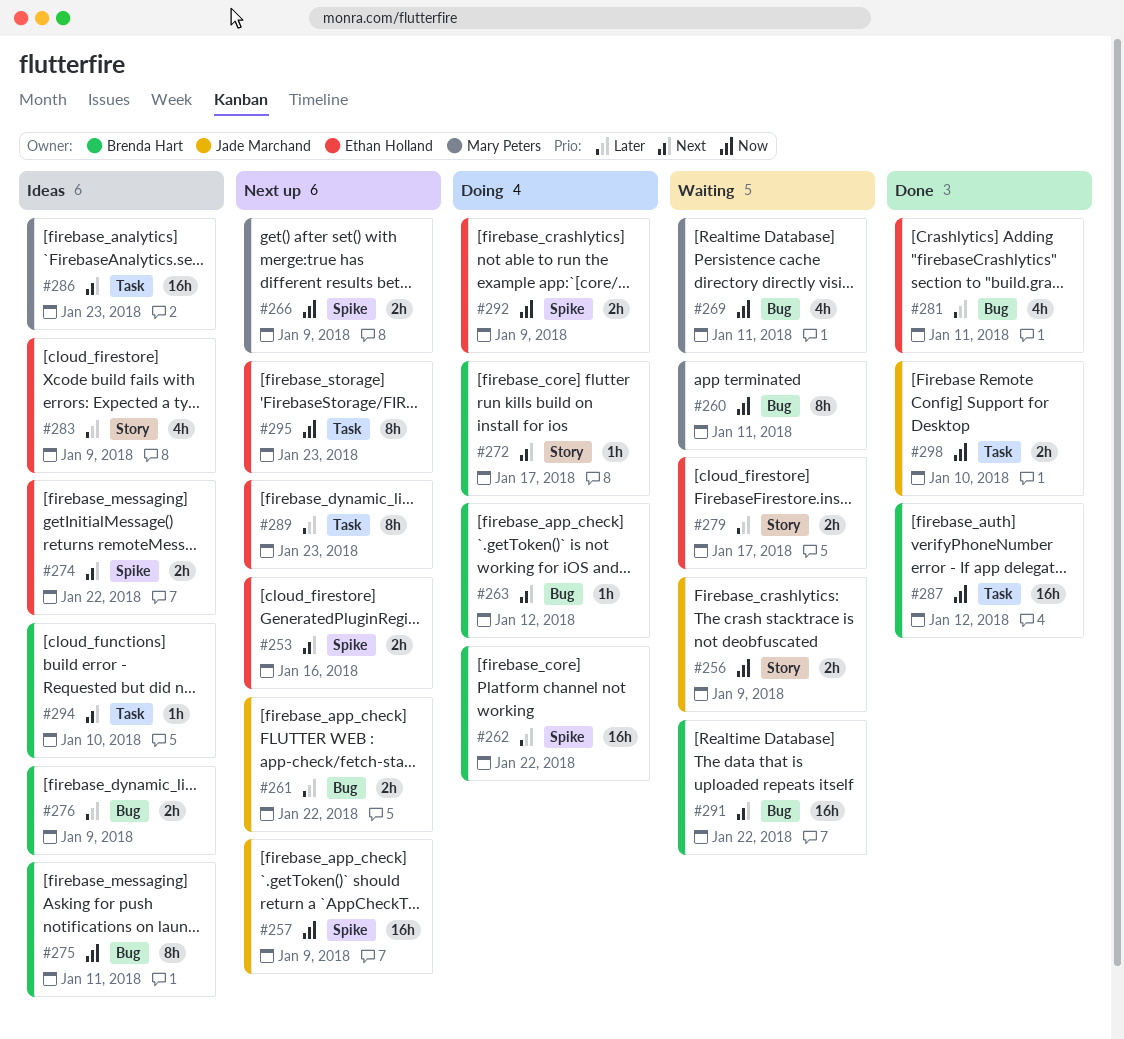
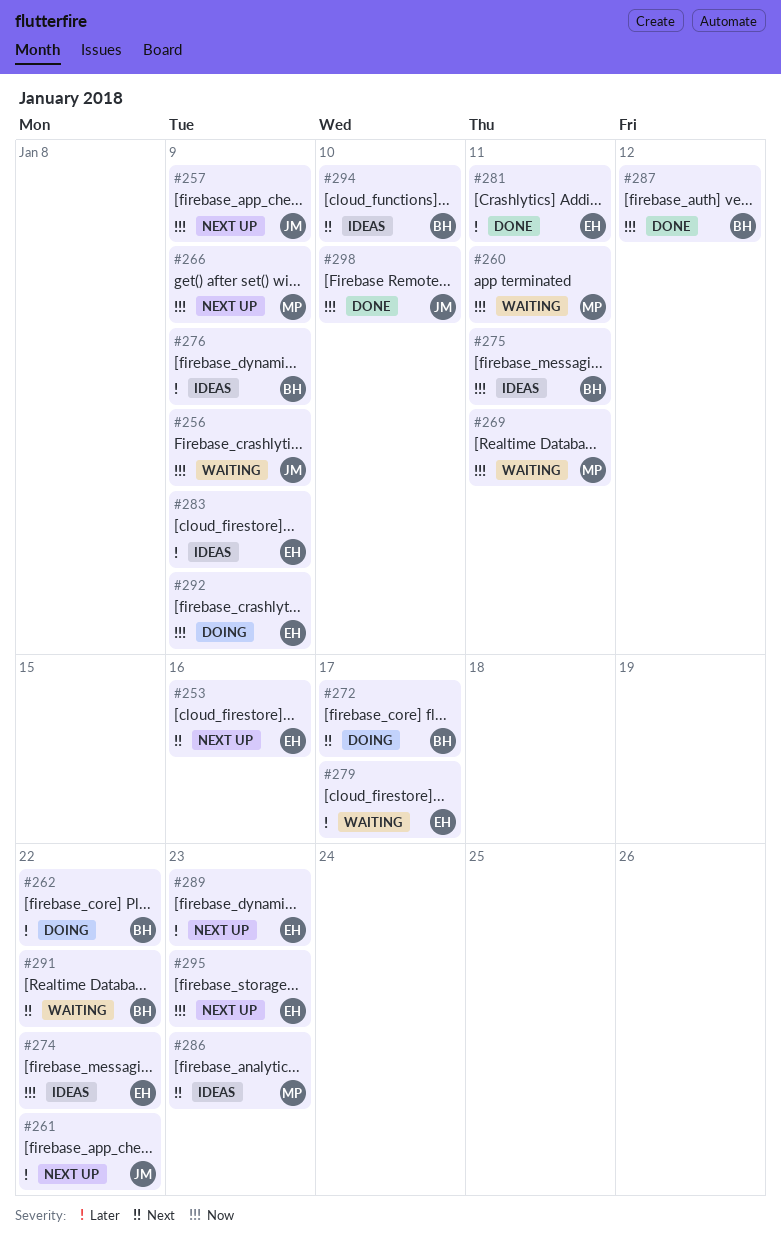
#263: present -> none
#274, priority: Next -> Now

